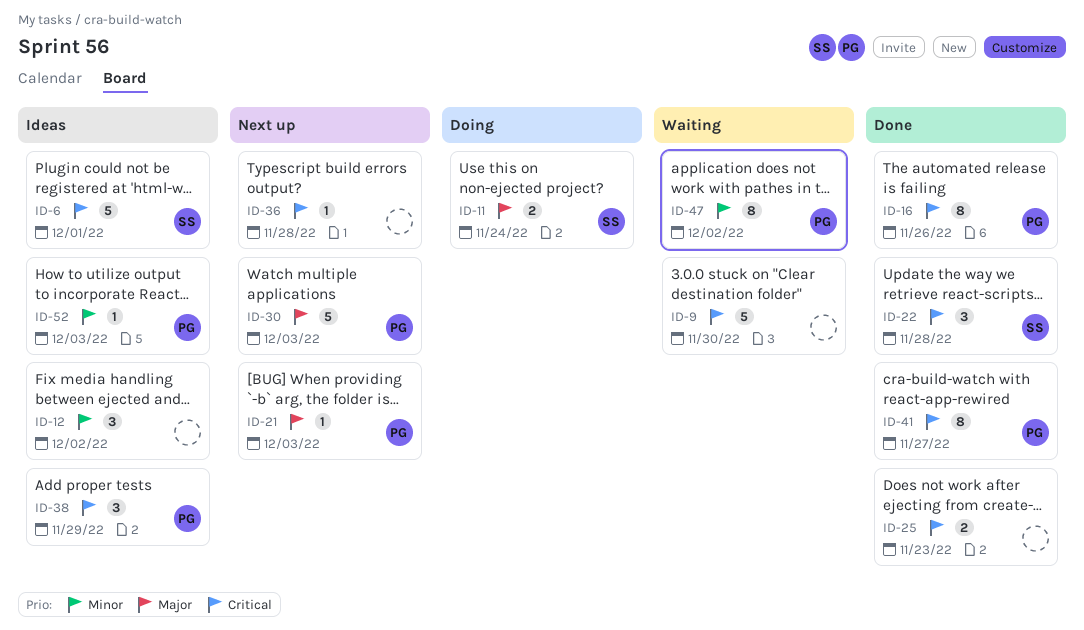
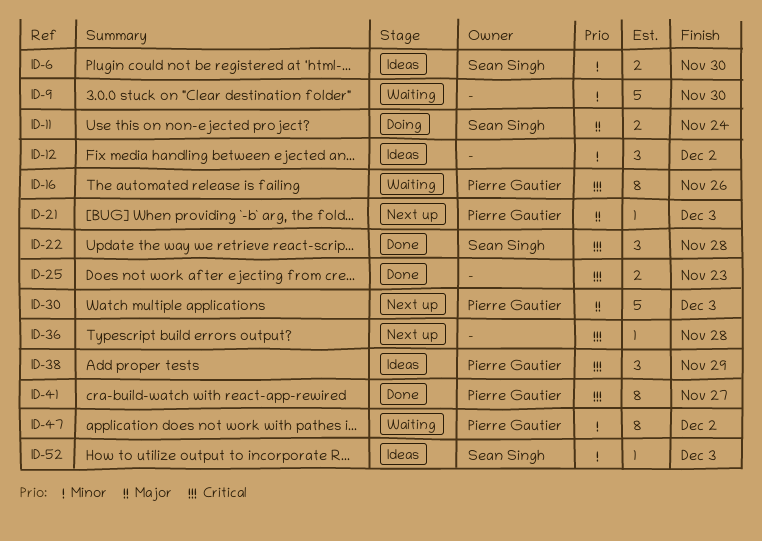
ID-6, priority: Critical -> Minor
ID-6, estimate: 5 -> 2
ID-6, due: Dec 1 -> Nov 30
ID-9, priority: Critical -> Minor
ID-16, status: Done -> Waiting
ID-52, owner: Pierre Gautier -> Sean Singh

